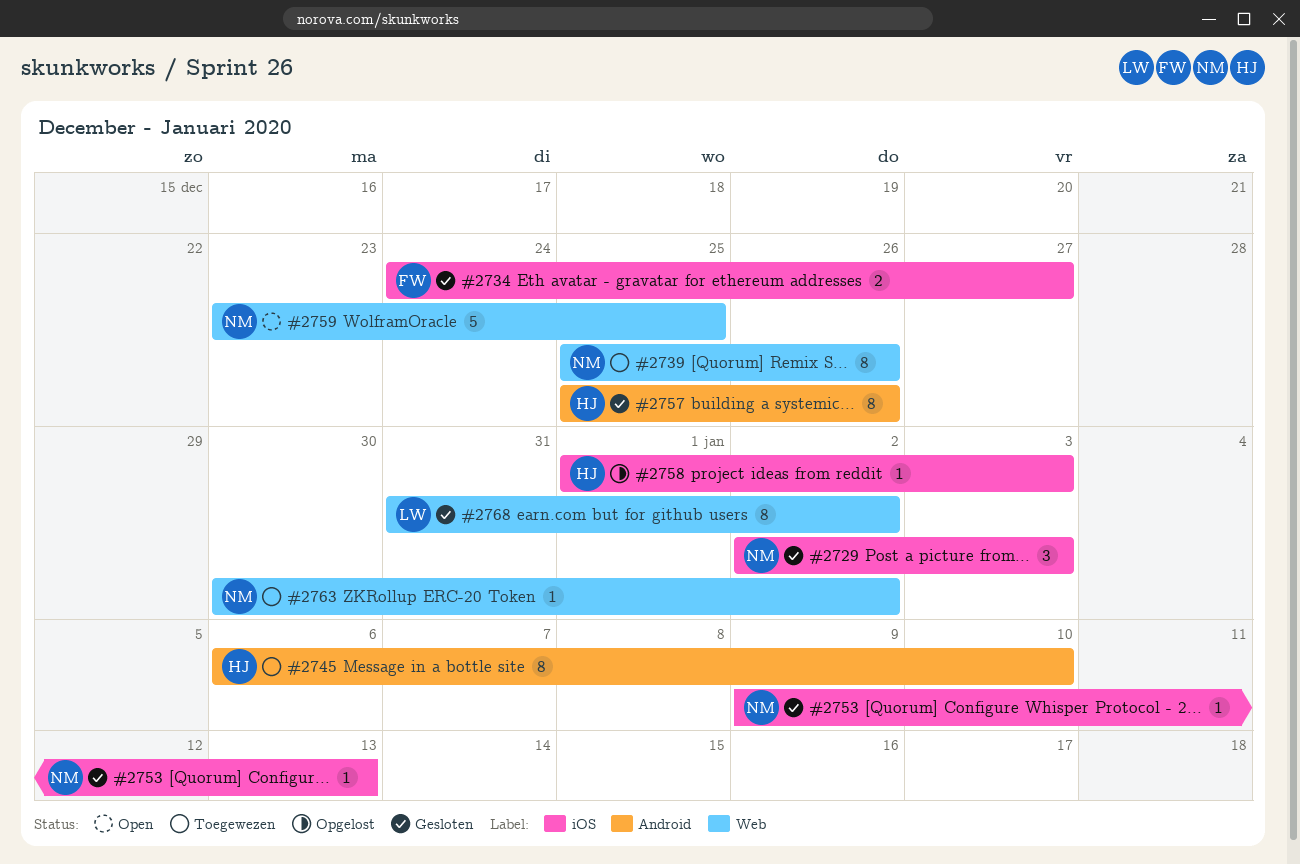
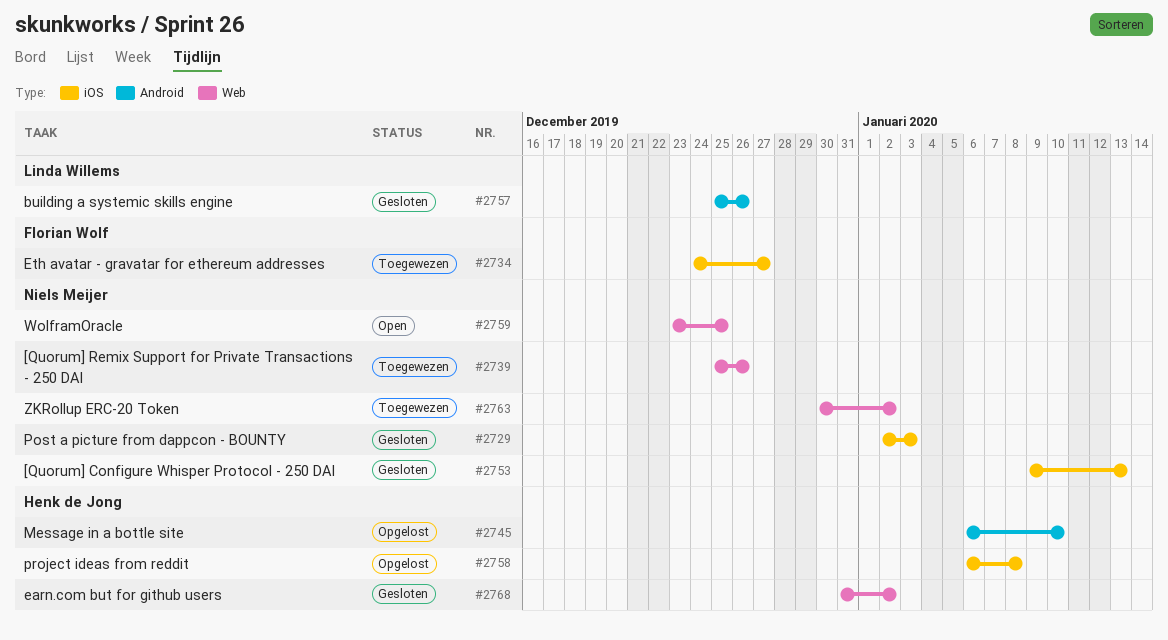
#2734, status: Gesloten -> Toegewezen
#2745, status: Toegewezen -> Opgelost
#2757, owner: Henk de Jong -> Linda Willems
#2758, start: Jan 1 -> Jan 6
#2758, due: Jan 3 -> Jan 8
#2768, owner: Linda Willems -> Henk de Jong

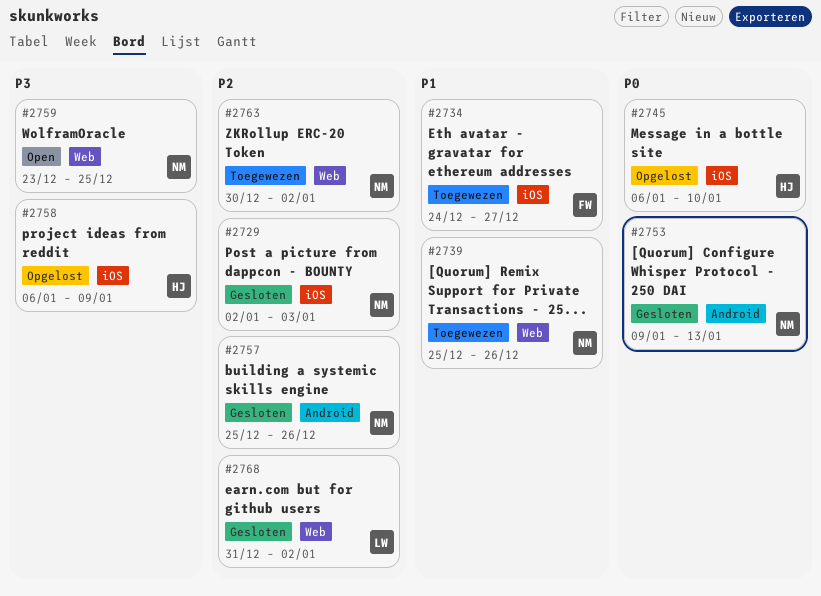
#2745, label: Android -> iOS
#2753, label: iOS -> Android
#2757, owner: Linda Willems -> Niels Meijer
#2758, due: Jan 8 -> Jan 9
#2768, owner: Henk de Jong -> Linda Willems

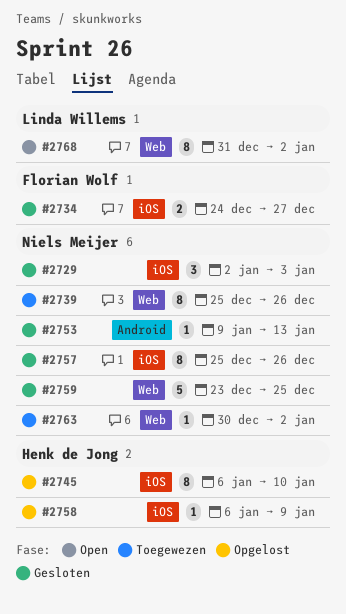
#2734, status: Toegewezen -> Gesloten
#2757, label: Android -> iOS
#2759, status: Open -> Gesloten
#2768, status: Gesloten -> Open

